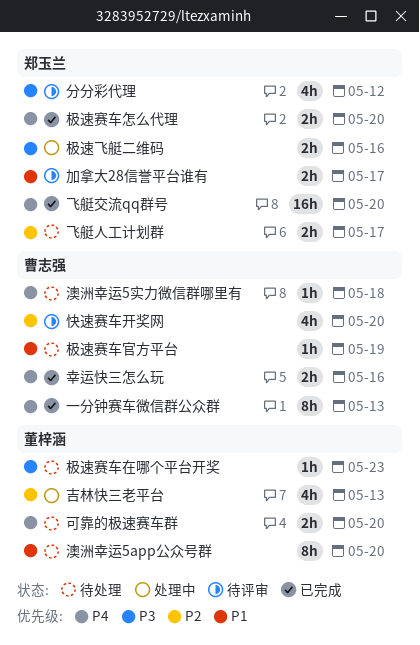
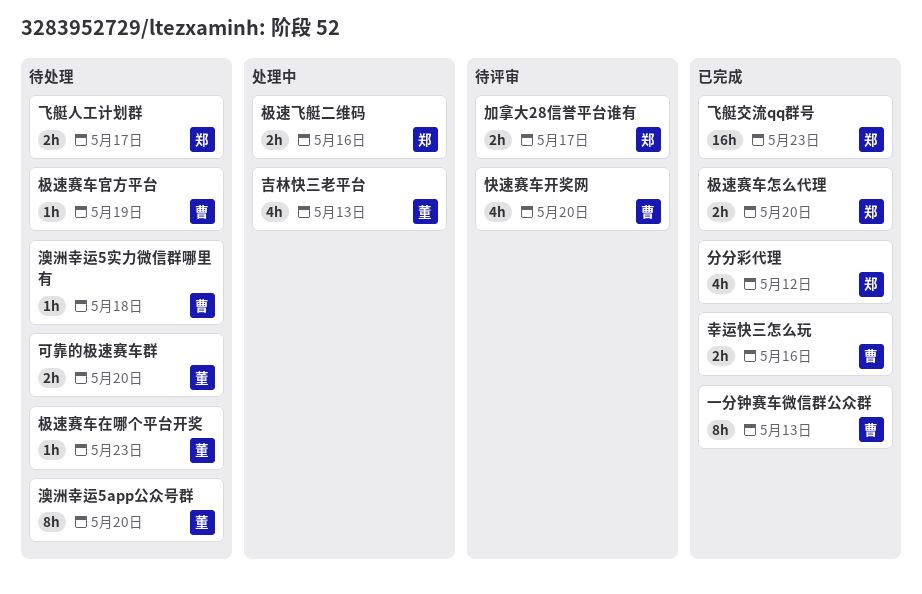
分分彩代理, status: 待评审 -> 已完成
飞艇交流qq群号, due: May 20 -> May 23

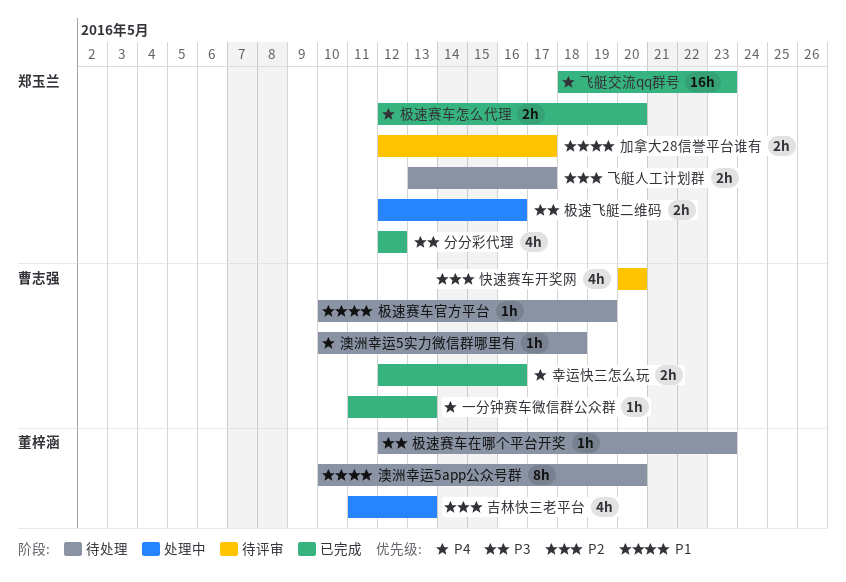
一分钟赛车微信群公众群, estimate: 8h -> 1h
可靠的极速赛车群: present -> none

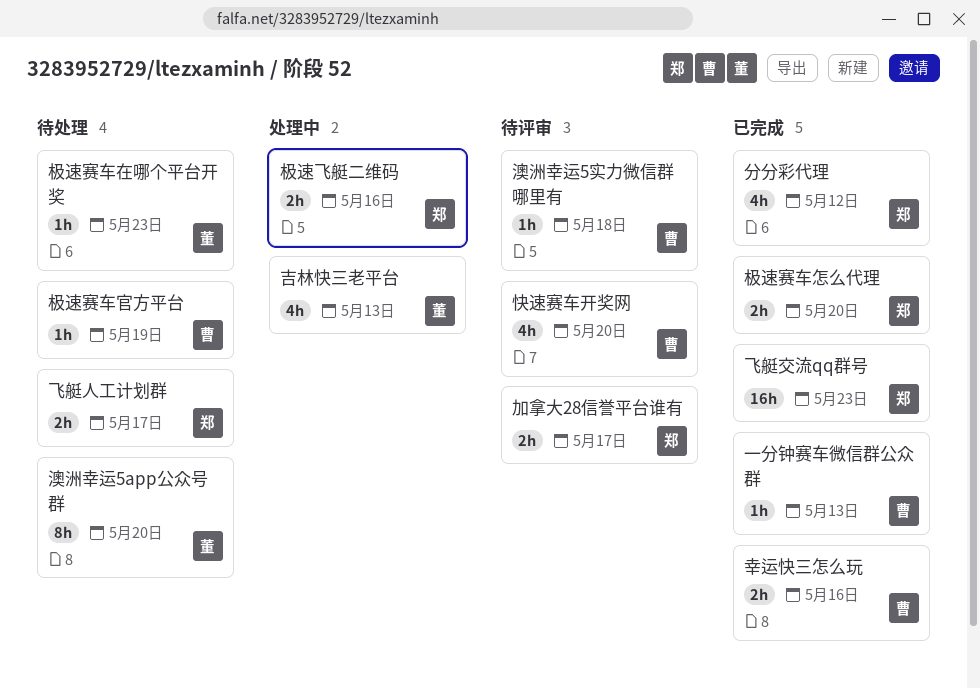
澳洲幸运5实力微信群哪里有, status: 待处理 -> 待评审

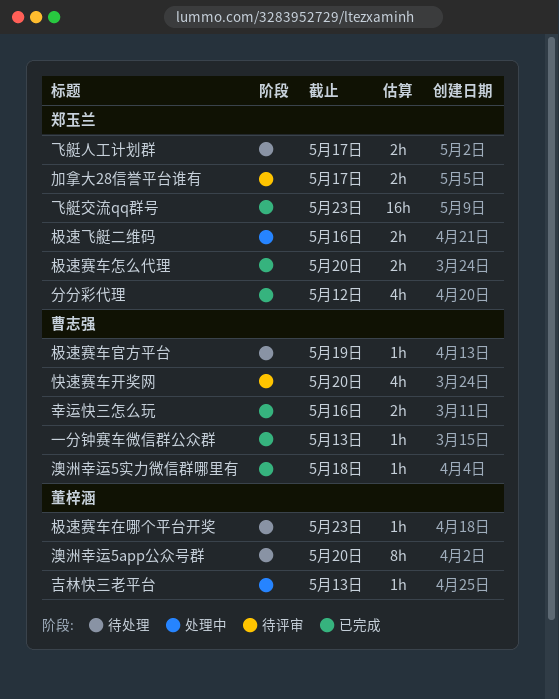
吉林快三老平台, estimate: 4h -> 1h
澳洲幸运5实力微信群哪里有, status: 待评审 -> 已完成

